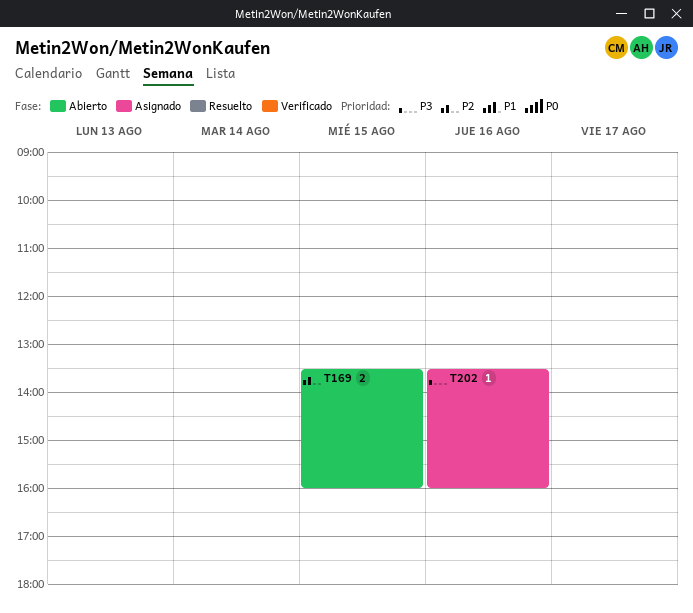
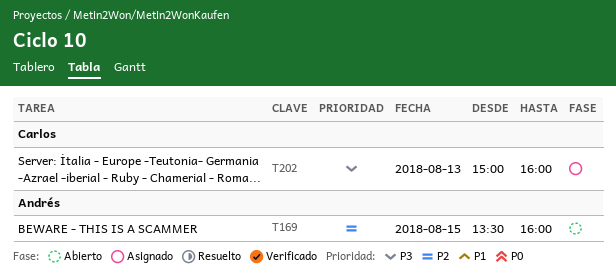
T202, day: Aug 16 -> Aug 13
T202, begins: 13:30 -> 15:00

